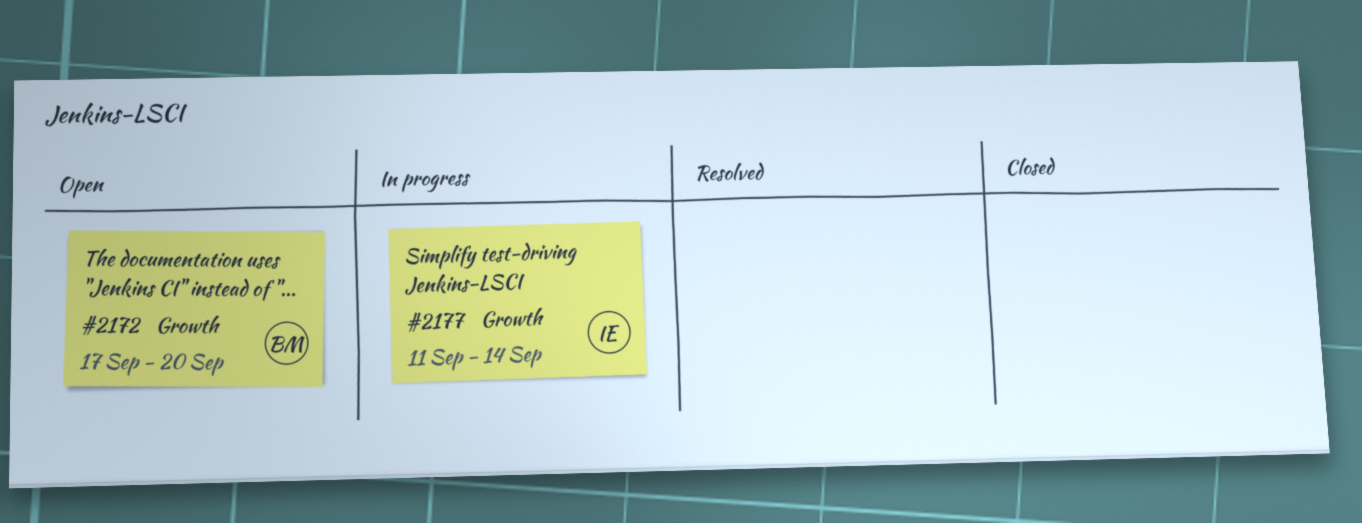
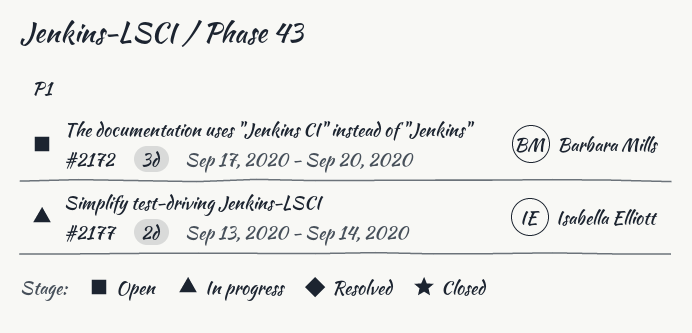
#2177, start: Sep 11 -> Sep 13

